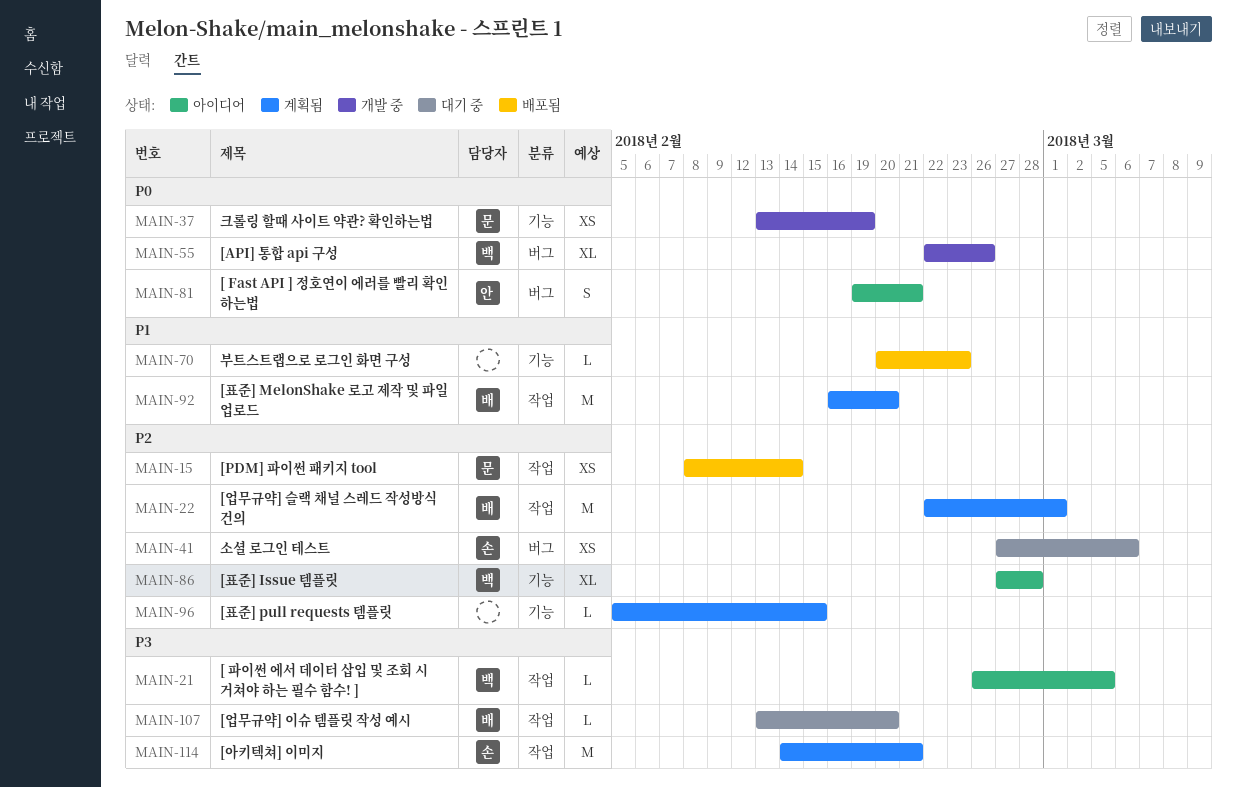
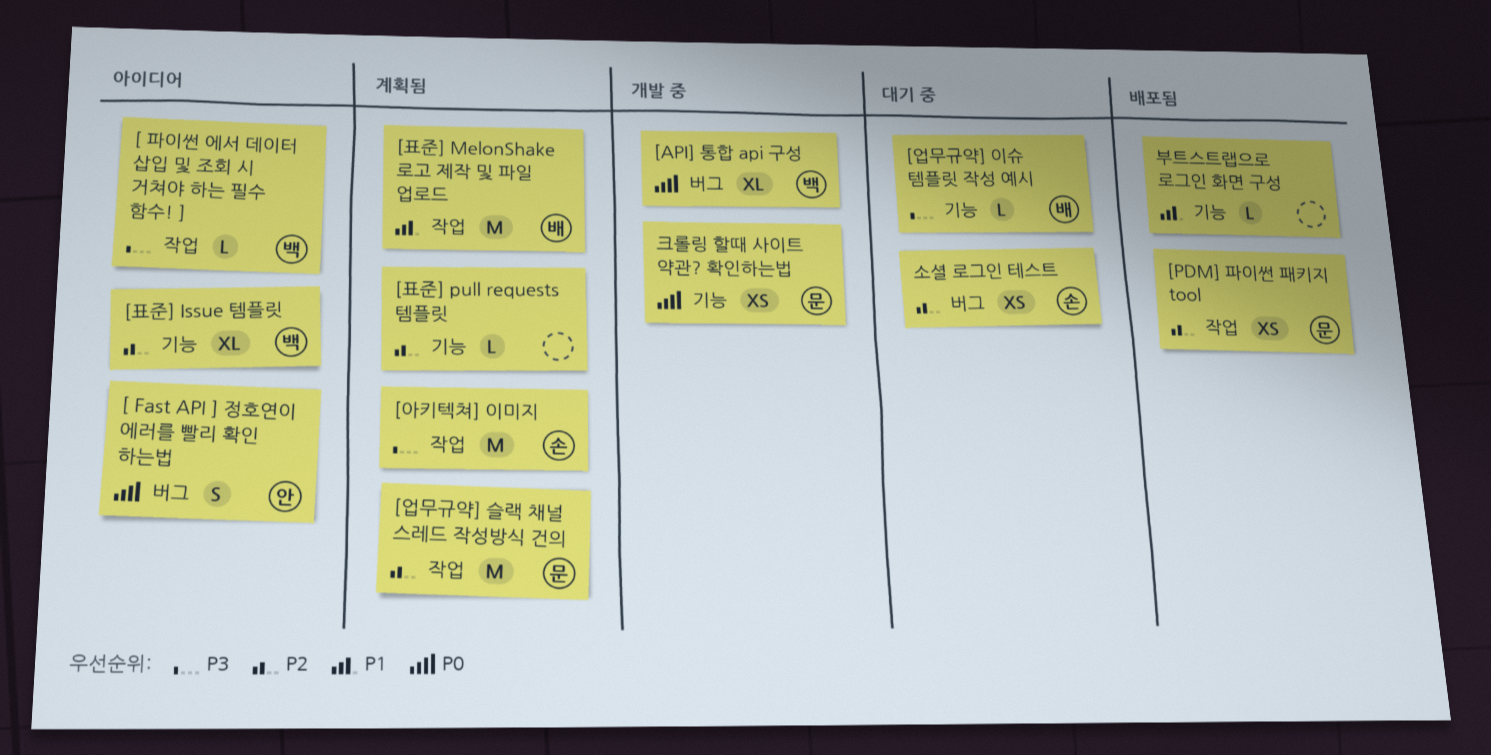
[업무규약] 슬랙 채널 스레드 작성방식 건의, owner: 배 -> 문
[업무규약] 이슈 템플릿 작성 예시, label: 작업 -> 기능

